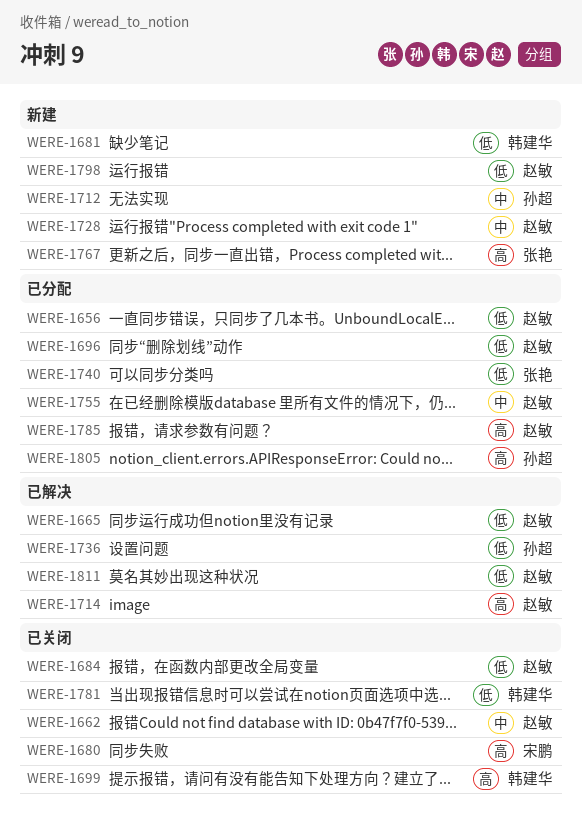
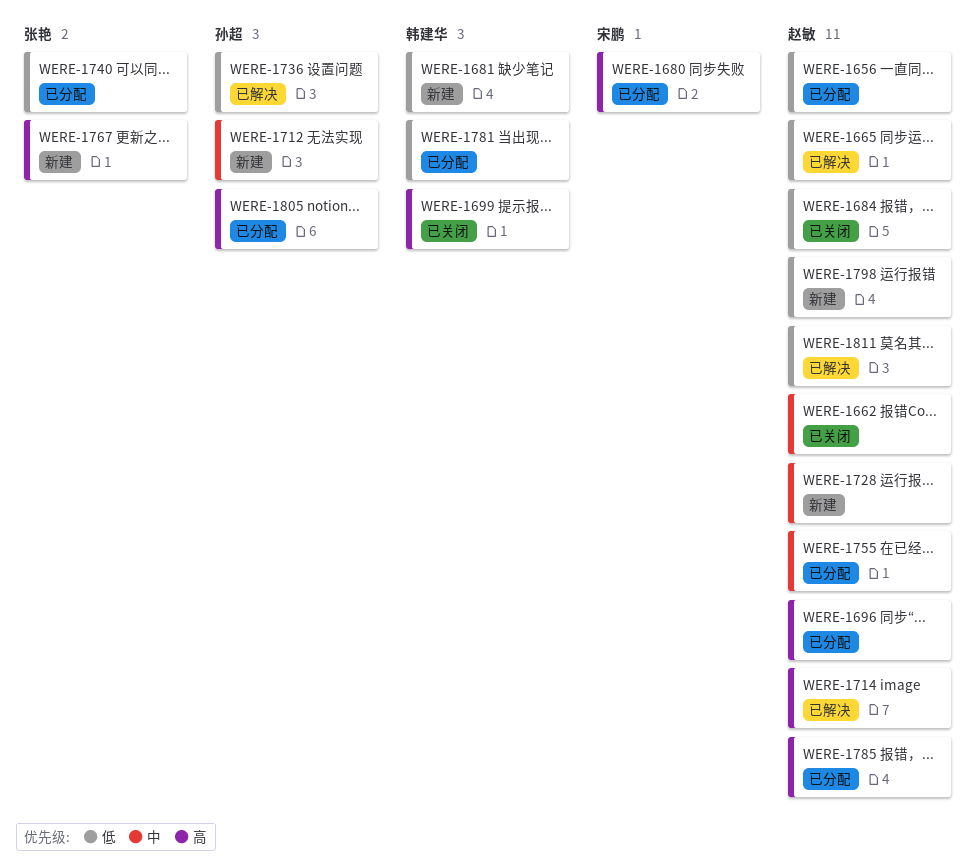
WERE-1680, status: 已关闭 -> 已分配
WERE-1696, priority: 低 -> 高
WERE-1781, status: 已关闭 -> 已分配

